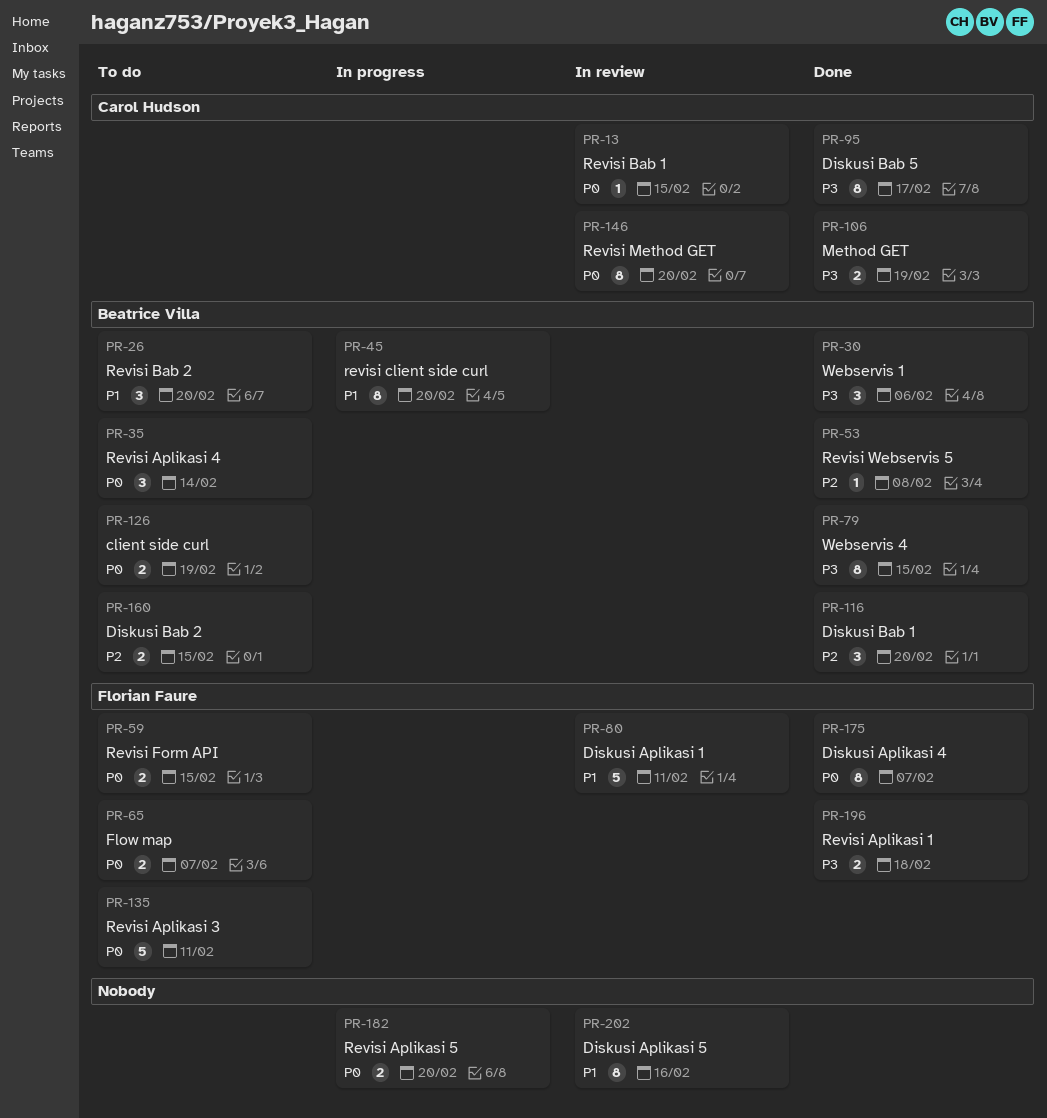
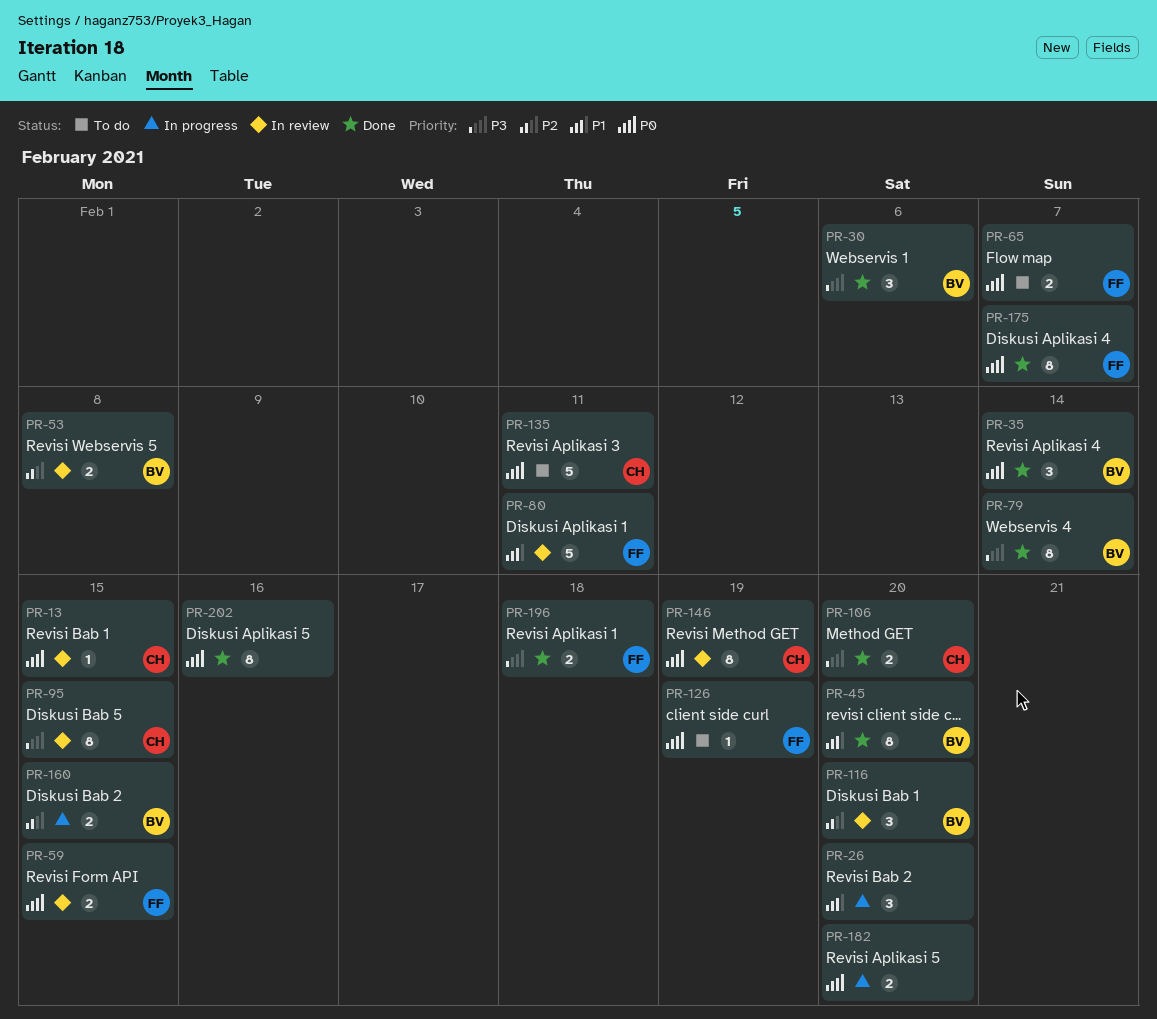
PR-26, status: To do -> In progress
PR-26, owner: Beatrice Villa -> none
PR-35, status: To do -> Done
PR-45, status: In progress -> Done
PR-53, status: Done -> In review
PR-53, estimate: 1 -> 2
PR-59, status: To do -> In review
PR-79, due: Feb 15 -> Feb 14
PR-95, status: Done -> In review
PR-95, due: Feb 17 -> Feb 15
PR-106, due: Feb 19 -> Feb 20
PR-116, status: Done -> In review
PR-126, owner: Beatrice Villa -> Florian Faure
PR-126, estimate: 2 -> 1
PR-135, owner: Florian Faure -> Carol Hudson
PR-146, due: Feb 20 -> Feb 19
PR-160, status: To do -> In progress
PR-202, status: In review -> Done
PR-202, priority: P1 -> P0

